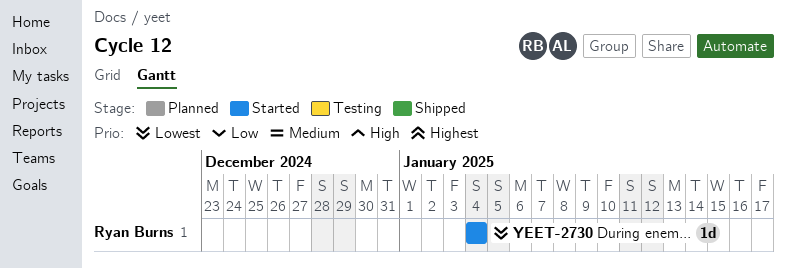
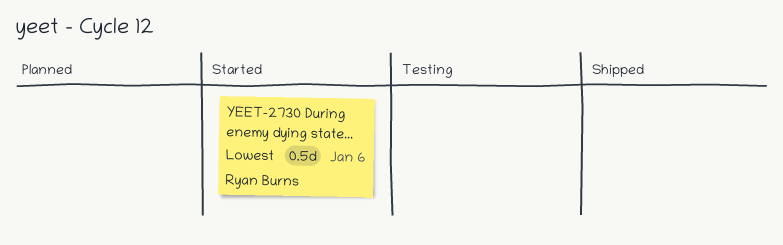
YEET-2730, estimate: 1d -> 0.5d
YEET-2730, due: Jan 4 -> Jan 6

